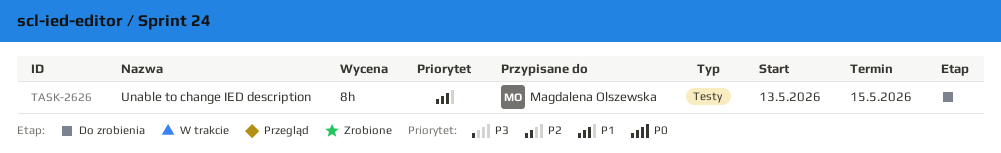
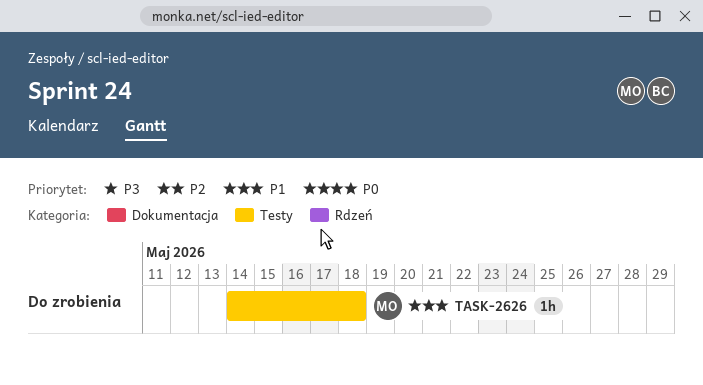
TASK-2626, estimate: 8h -> 1h
TASK-2626, start: May 13 -> May 14
TASK-2626, due: May 15 -> May 18

